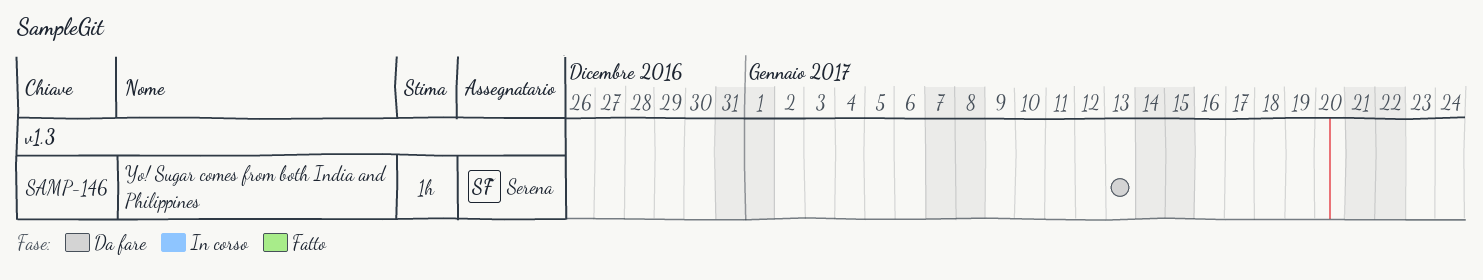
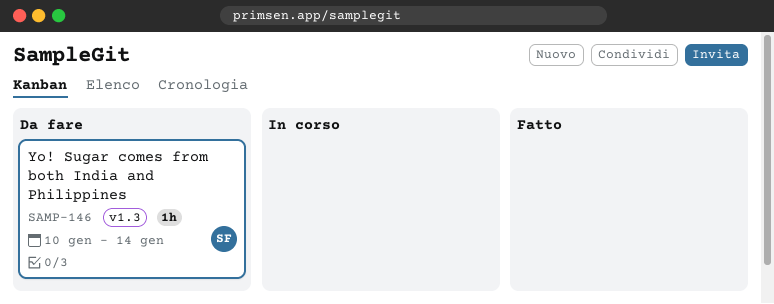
SAMP-146, start: Jan 13 -> Jan 10
SAMP-146, due: Jan 13 -> Jan 14

